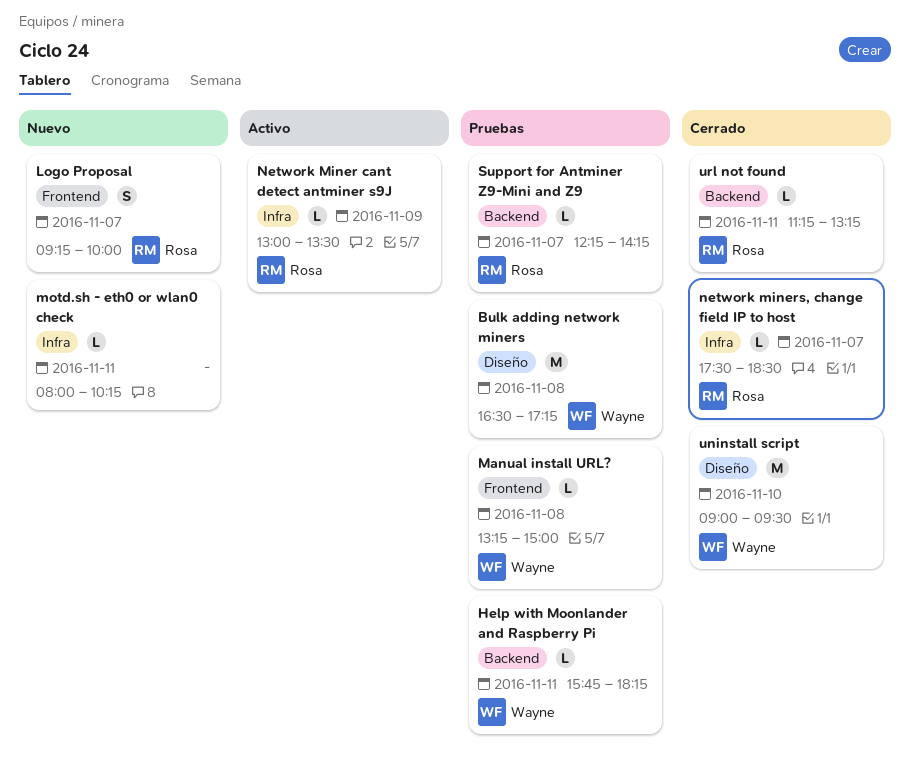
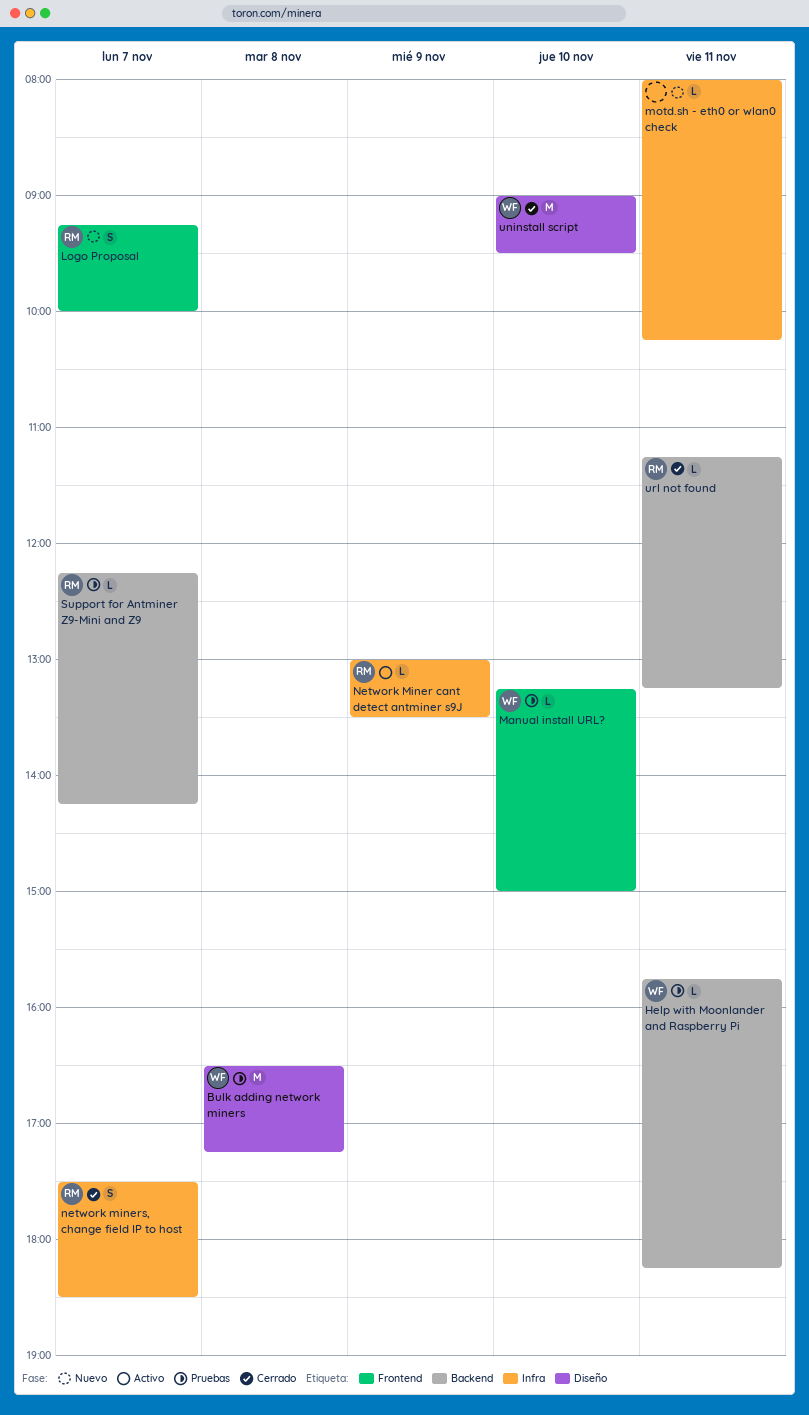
Manual install URL?, day: Nov 8 -> Nov 10
network miners, change field IP to host, estimate: L -> S

